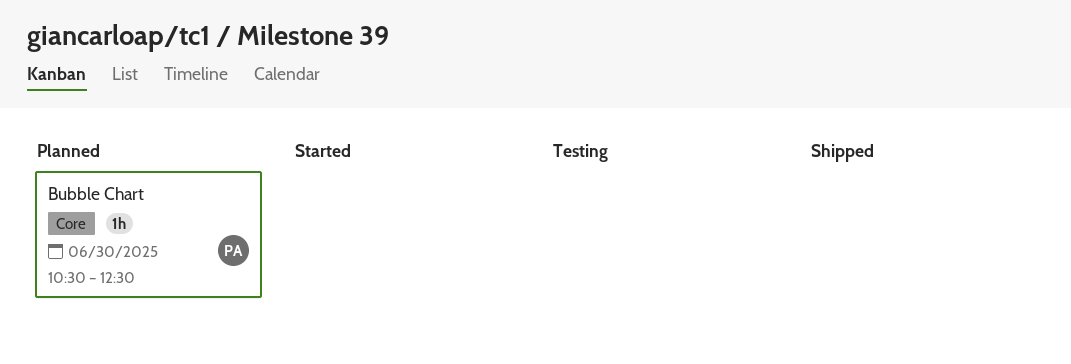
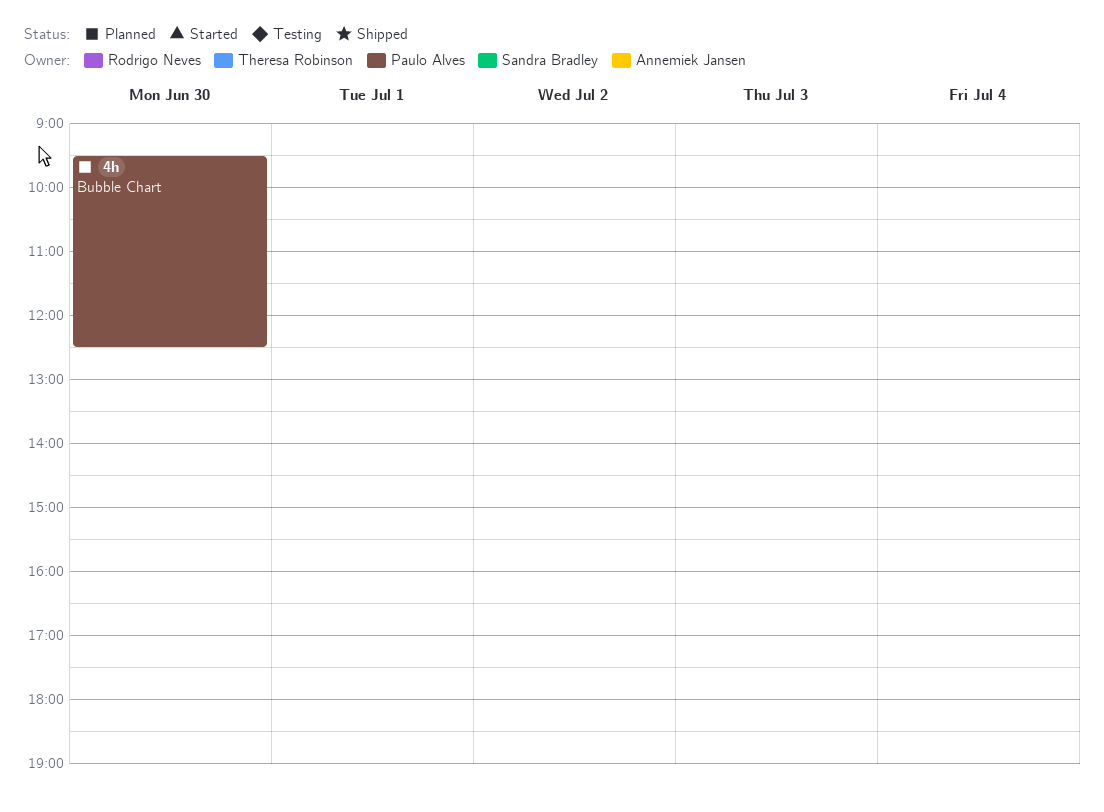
Bubble Chart, estimate: 1h -> 4h
Bubble Chart, begins: 10:30 -> 09:30

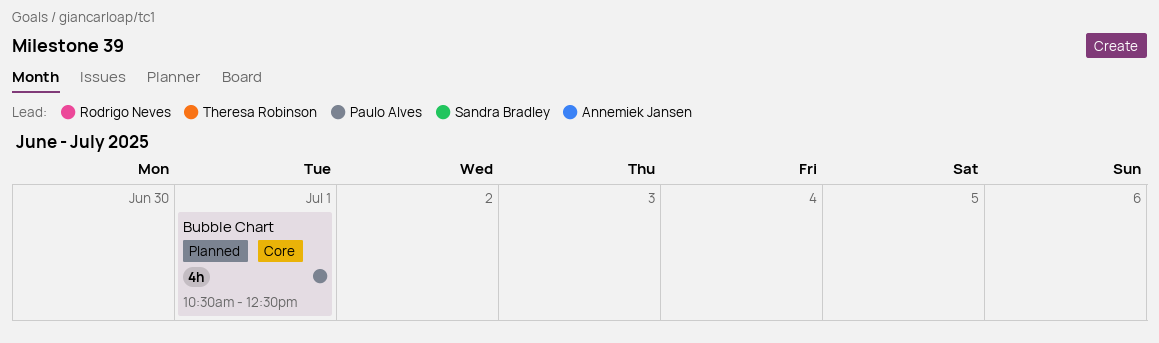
Bubble Chart, day: Jun 30 -> Jul 1
Bubble Chart, begins: 09:30 -> 10:30

